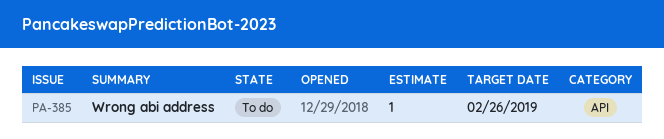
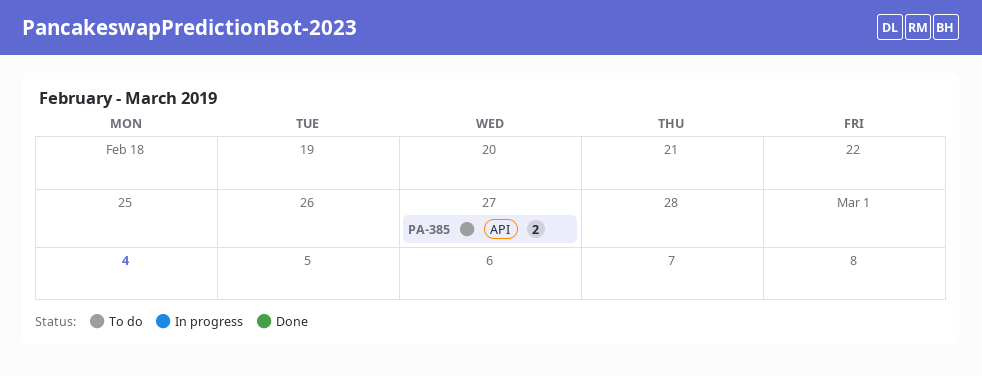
PA-385, estimate: 1 -> 2
PA-385, due: Feb 26 -> Feb 27

